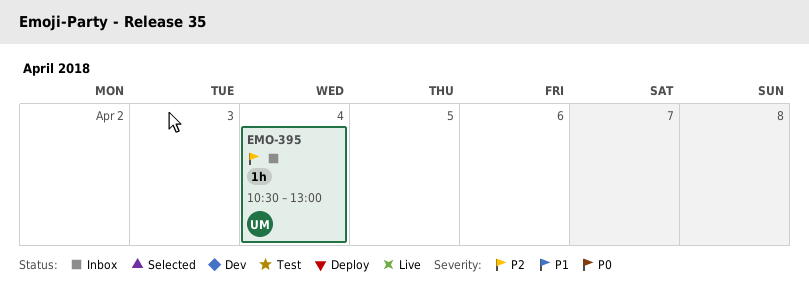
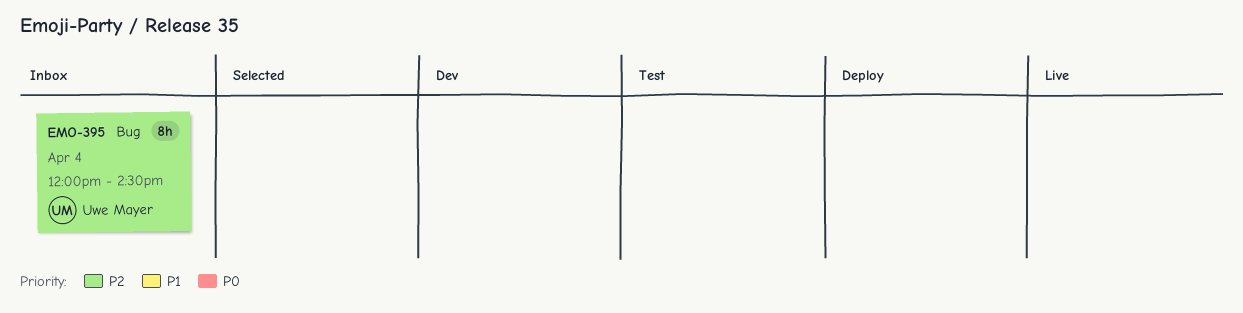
EMO-395, estimate: 1h -> 8h
EMO-395, begins: 10:30 -> 12:00
EMO-395, ends: 13:00 -> 14:30

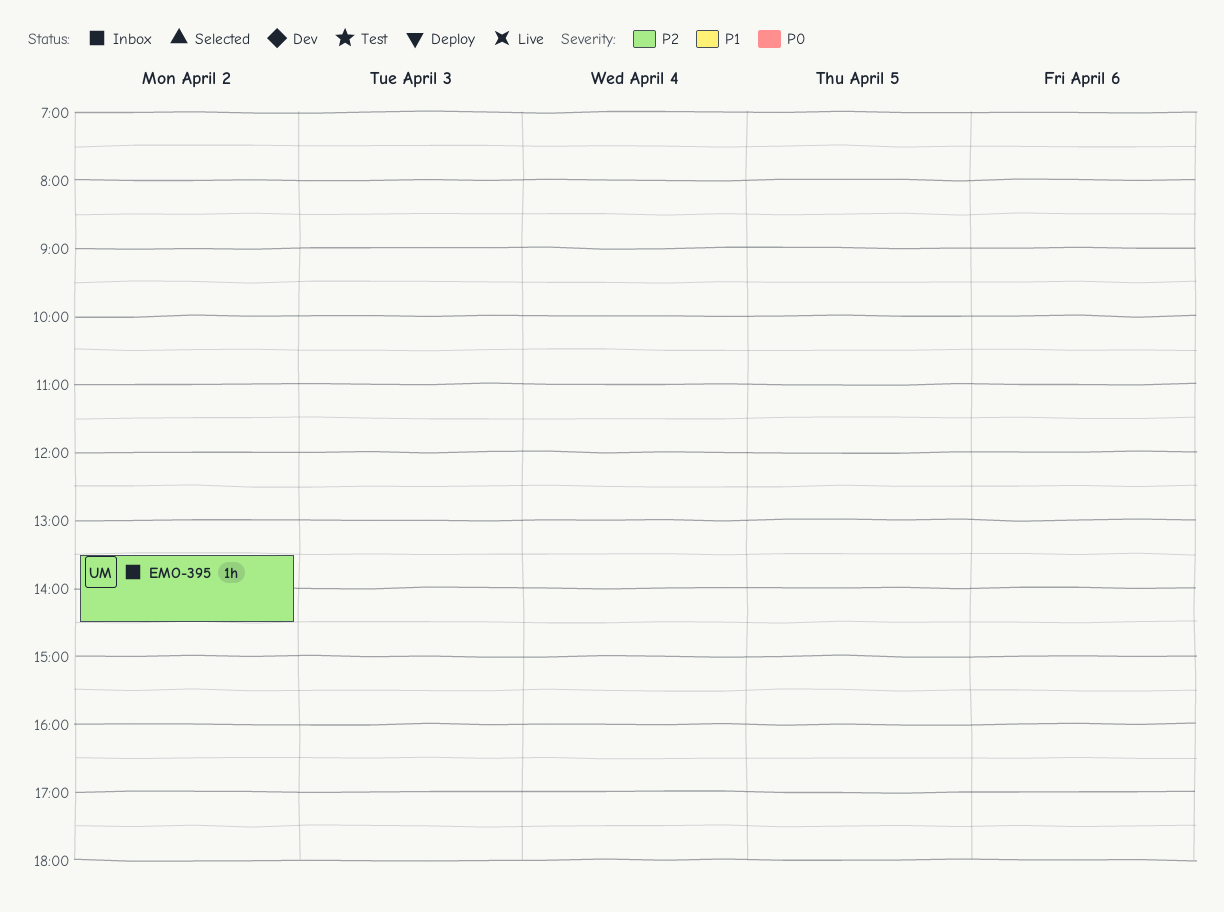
EMO-395, estimate: 8h -> 1h
EMO-395, day: Apr 4 -> Apr 2
EMO-395, begins: 12:00 -> 13:30

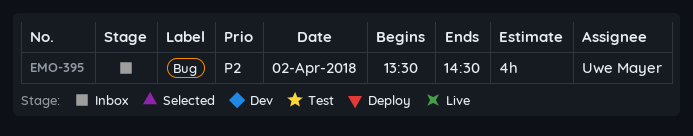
EMO-395, estimate: 1h -> 4h

